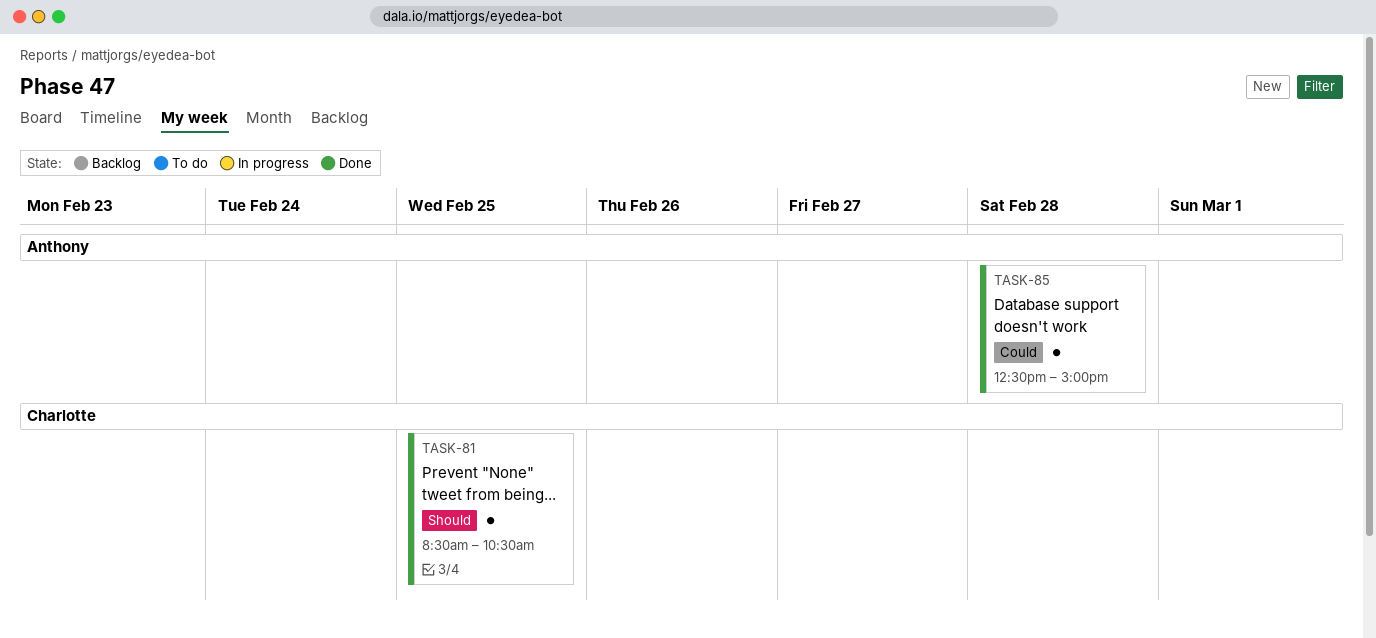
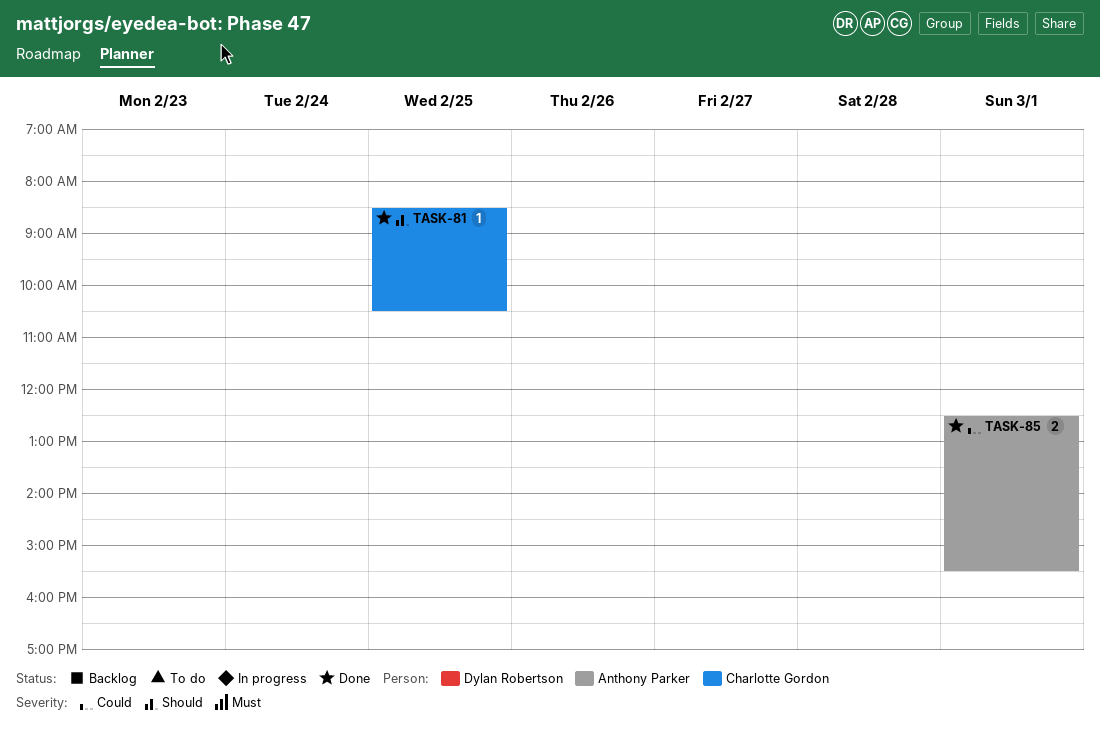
TASK-85, estimate: 1 -> 2
TASK-85, day: Feb 28 -> Mar 1
TASK-85, ends: 15:00 -> 15:30

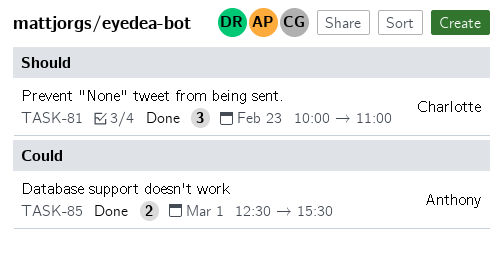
TASK-81, estimate: 1 -> 3
TASK-81, day: Feb 25 -> Feb 23
TASK-81, begins: 08:30 -> 10:00
TASK-81, ends: 10:30 -> 11:00

